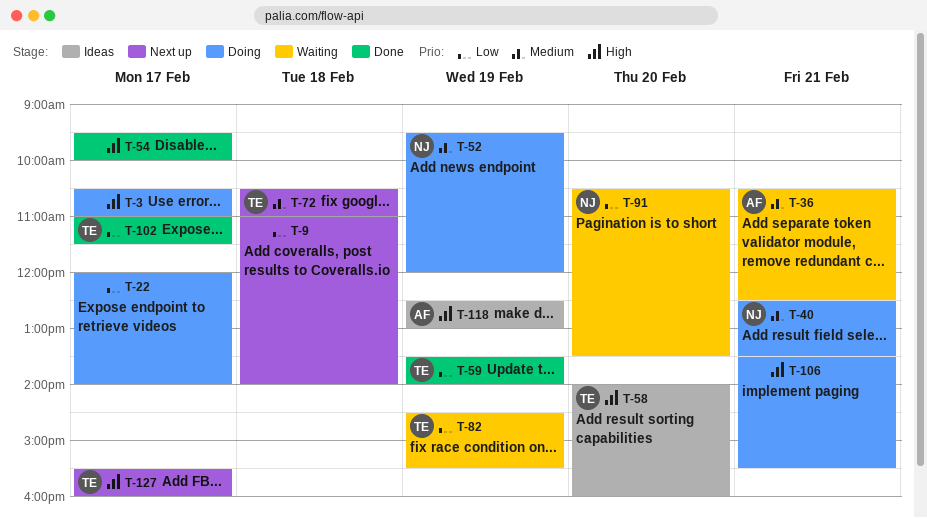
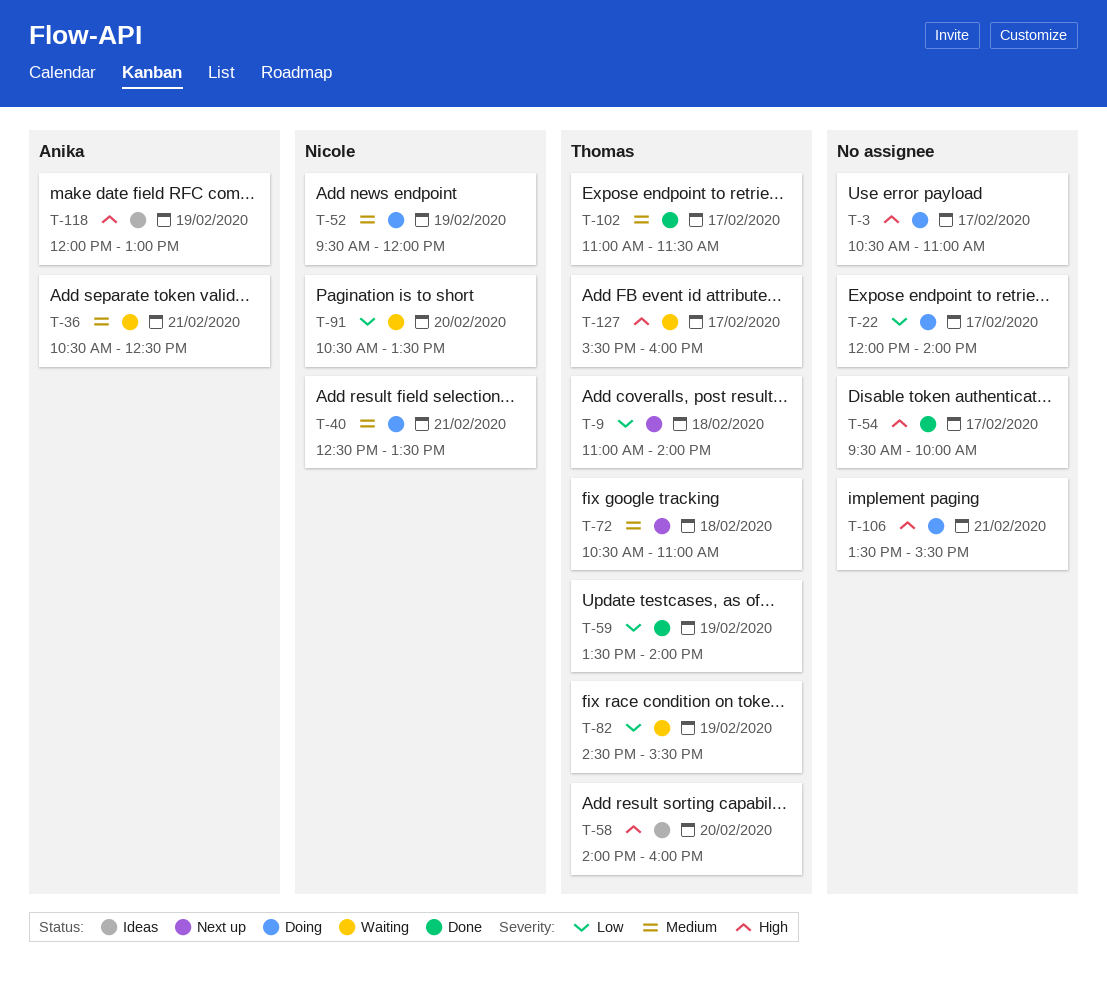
T-9, owner: none -> Thomas
T-102, priority: Low -> Medium
T-118, begins: 12:30 -> 12:00
T-127, status: Next up -> Waiting

